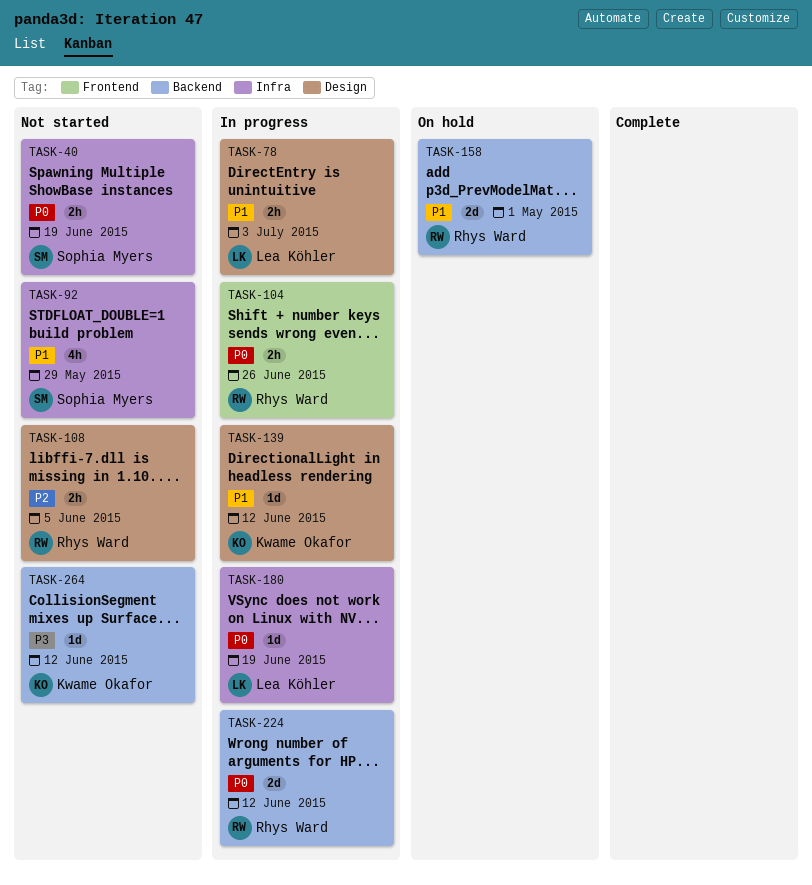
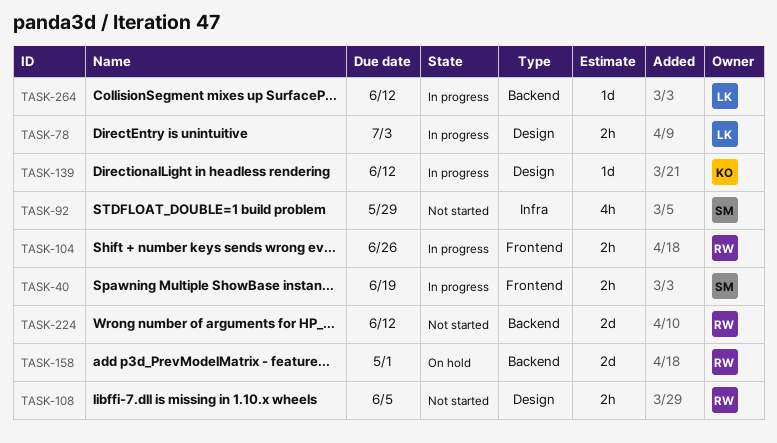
TASK-40, status: Not started -> In progress
TASK-40, label: Infra -> Frontend
TASK-180: present -> none
TASK-224, status: In progress -> Not started
TASK-264, status: Not started -> In progress
TASK-264, owner: Kwame Okafor -> Lea Köhler

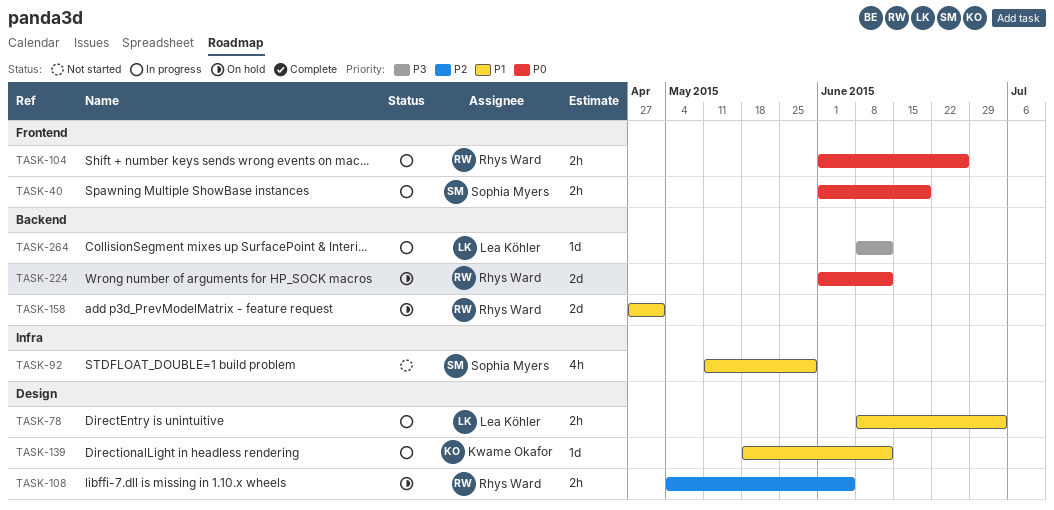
TASK-108, status: Not started -> On hold
TASK-224, status: Not started -> On hold

